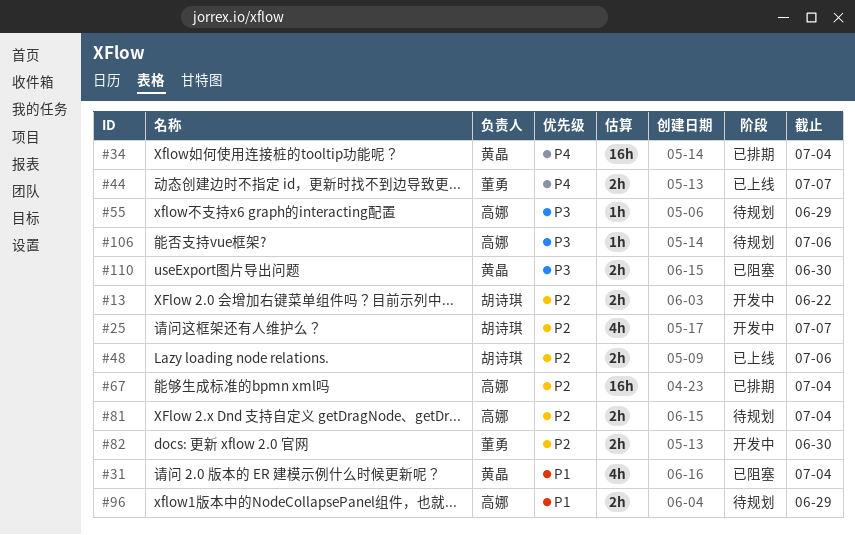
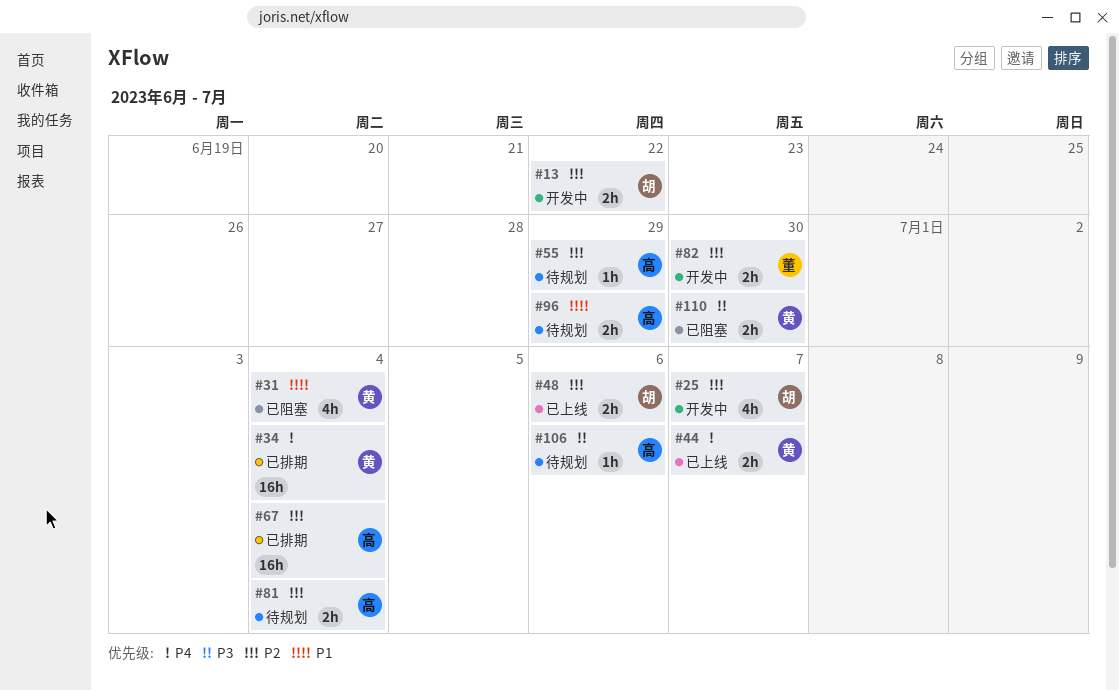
#44, owner: 董勇 -> 黄晶
#55, priority: P3 -> P2

